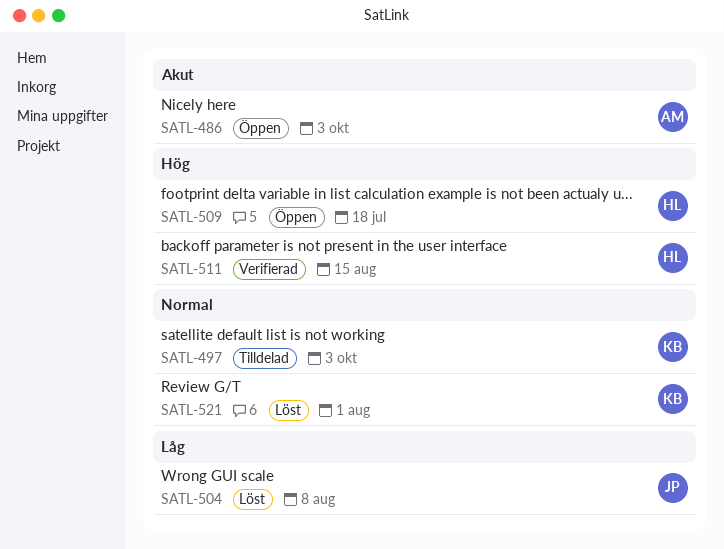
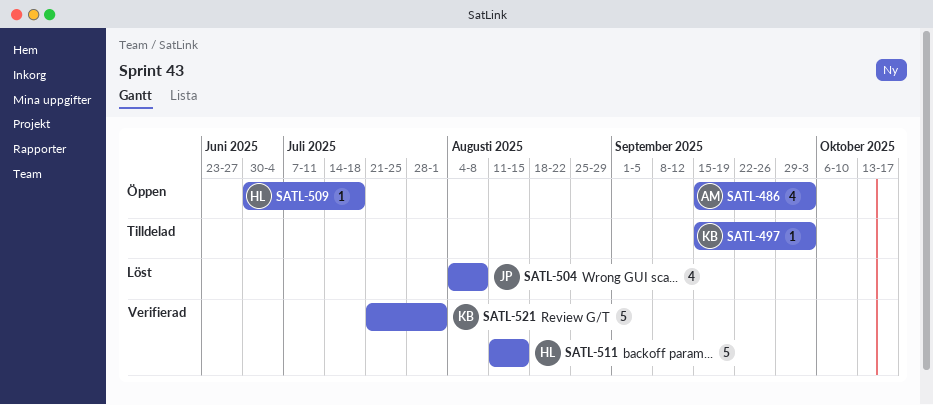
SATL-521, status: Löst -> Verifierad

